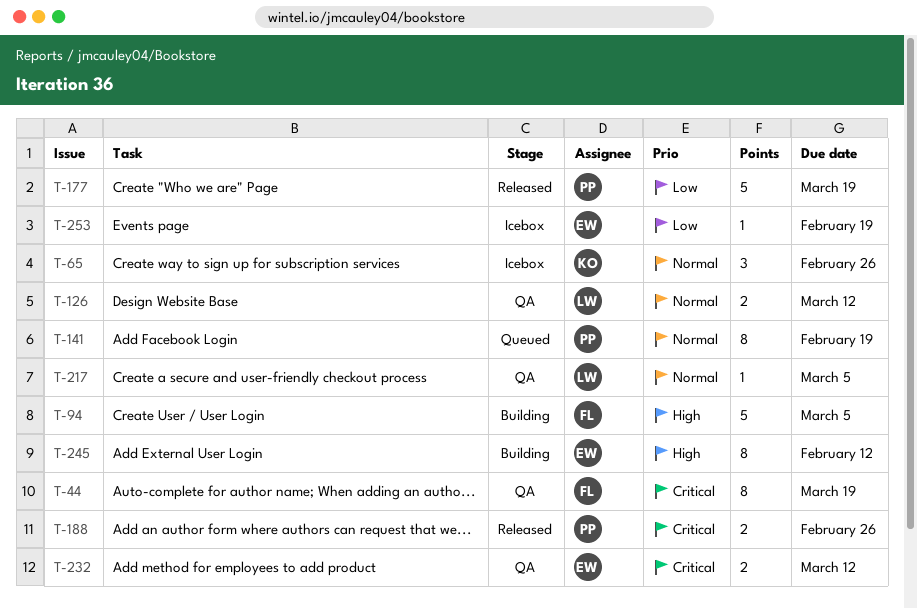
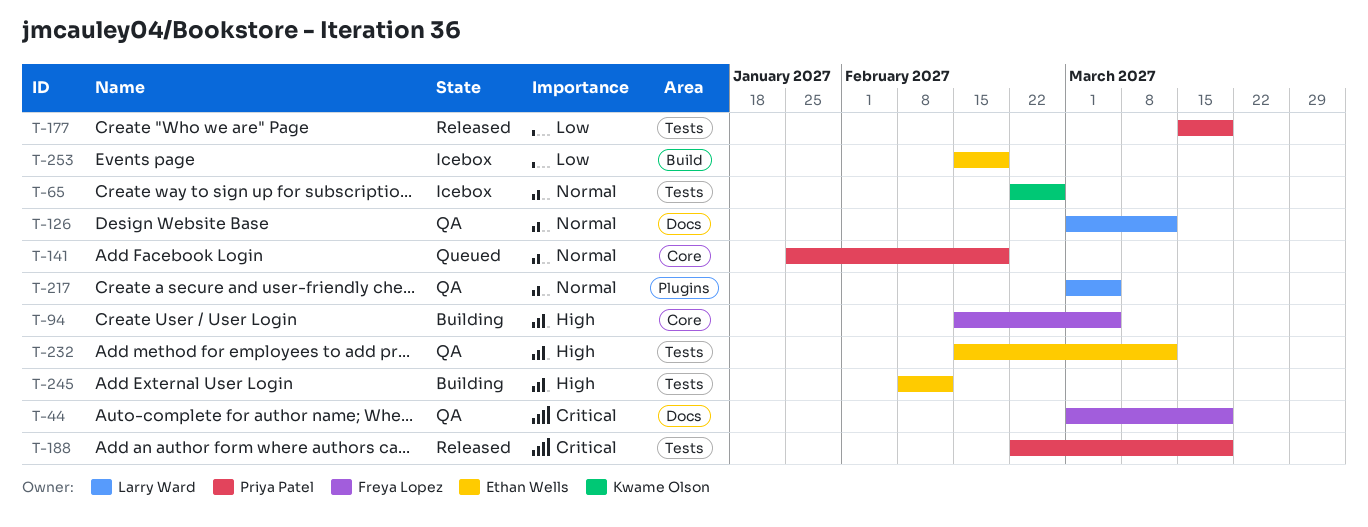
T-188, due: Feb 26 -> Mar 19
T-232, priority: Critical -> High

